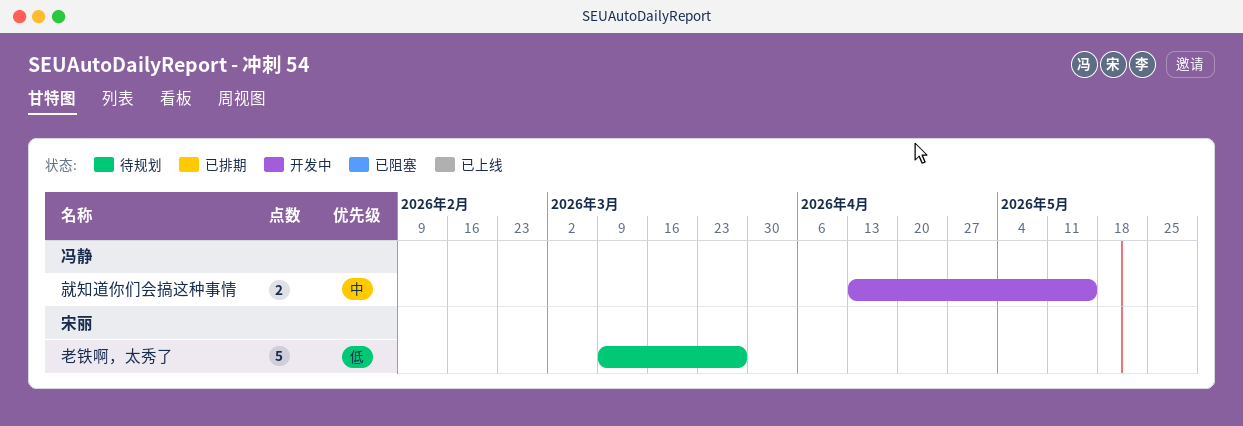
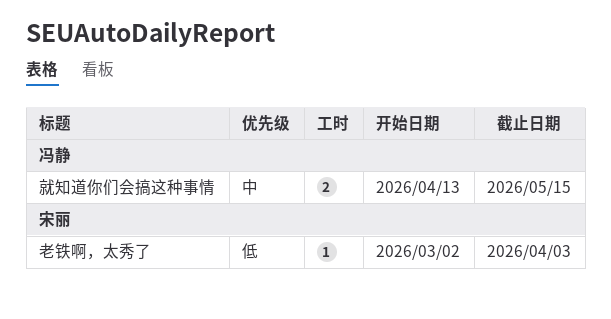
老铁啊，太秀了, estimate: 5 -> 1
老铁啊，太秀了, start: Mar 9 -> Mar 2
老铁啊，太秀了, due: Mar 27 -> Apr 3

